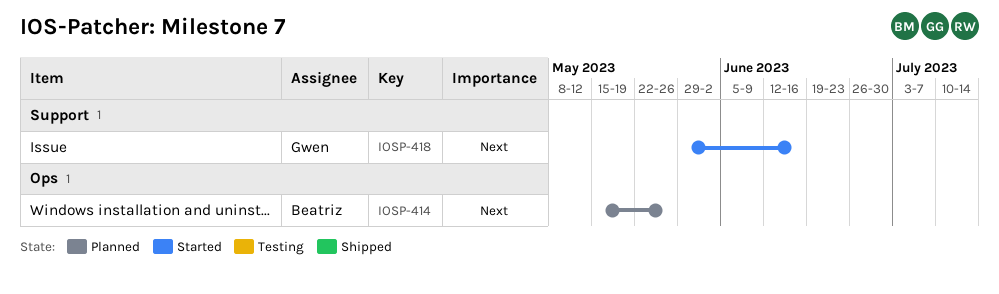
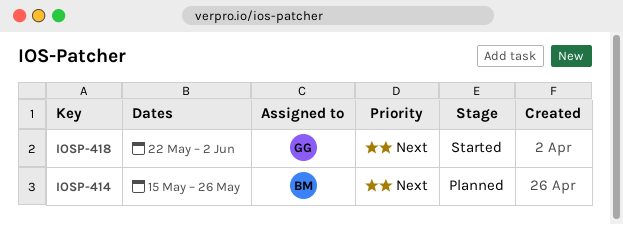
IOSP-418, start: May 29 -> May 22
IOSP-418, due: Jun 16 -> Jun 2

